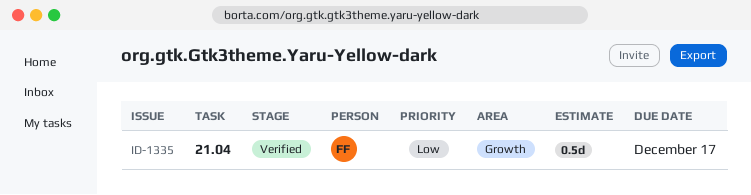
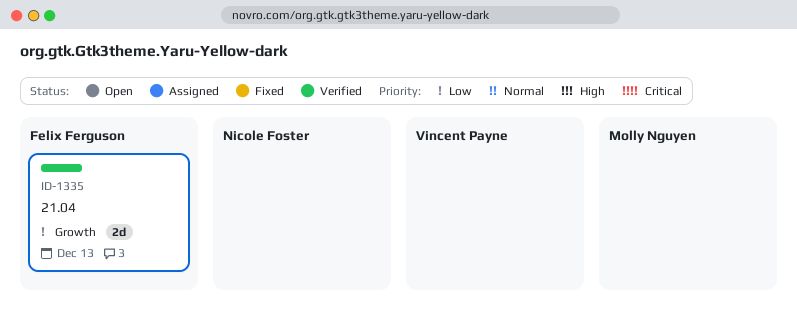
ID-1335, estimate: 0.5d -> 2d
ID-1335, due: Dec 17 -> Dec 13

